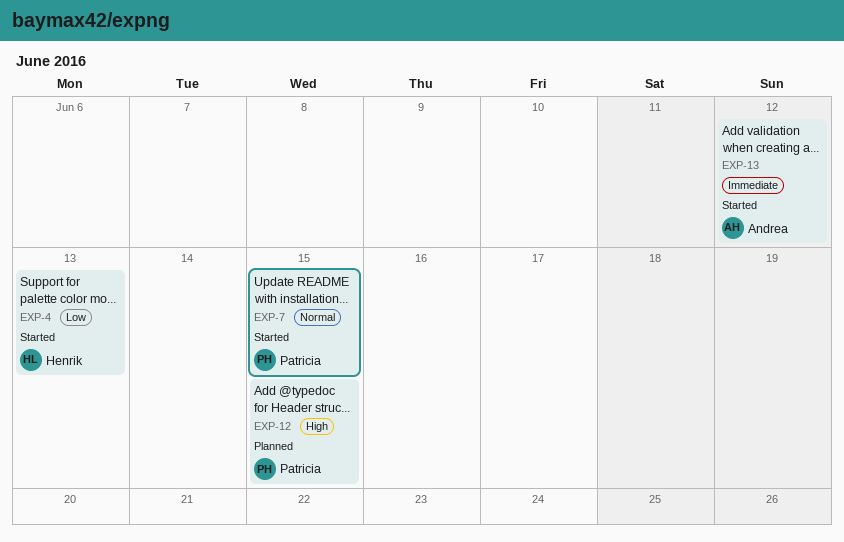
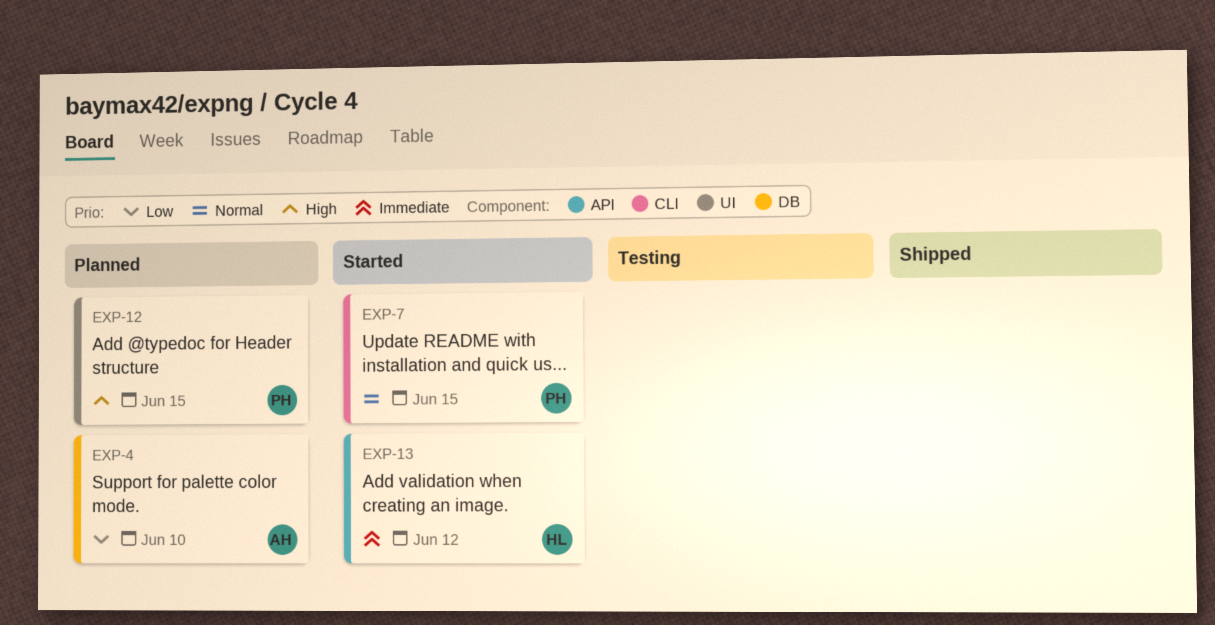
EXP-4, status: Started -> Planned
EXP-4, owner: Henrik -> Andrea
EXP-4, due: Jun 13 -> Jun 10
EXP-13, owner: Andrea -> Henrik

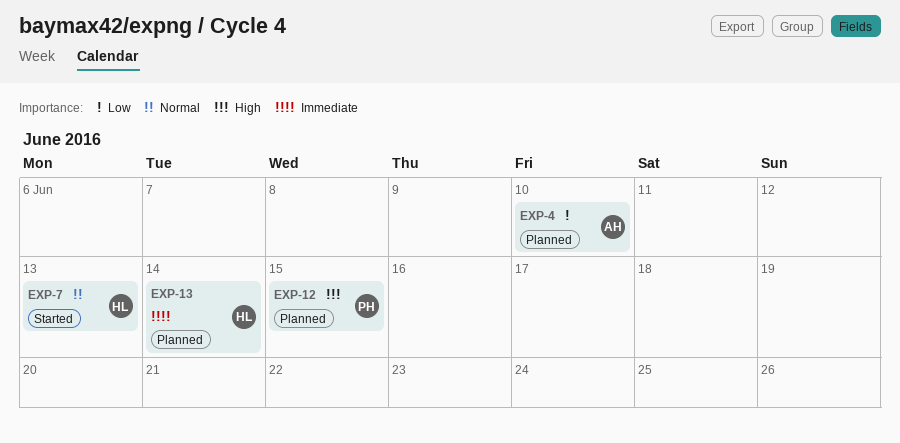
EXP-7, owner: PH -> HL
EXP-7, due: Jun 15 -> Jun 13
EXP-13, status: Started -> Planned
EXP-13, due: Jun 12 -> Jun 14

